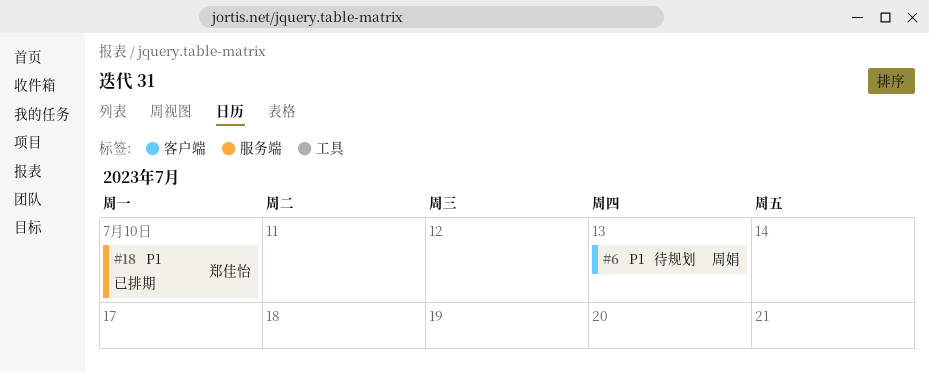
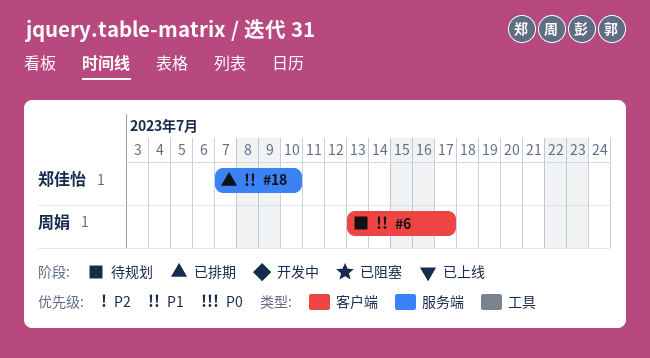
#6, due: Jul 13 -> Jul 17

